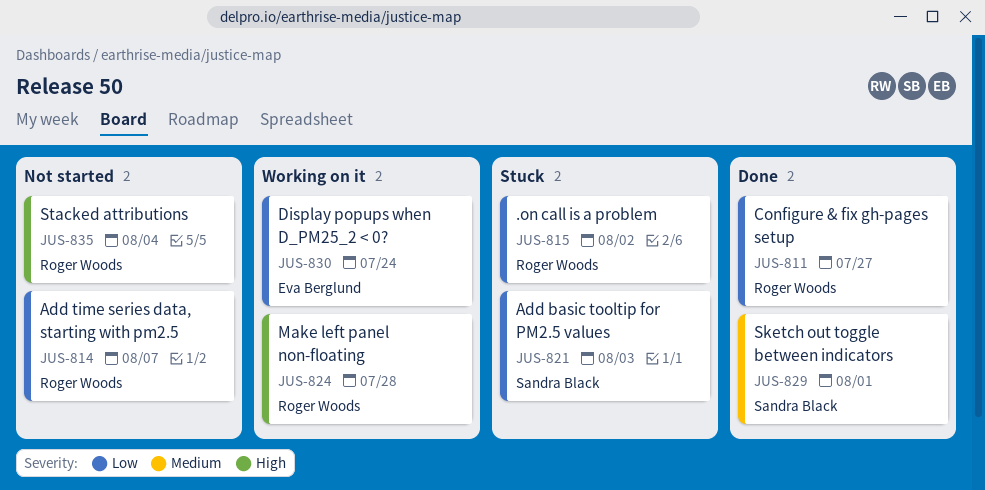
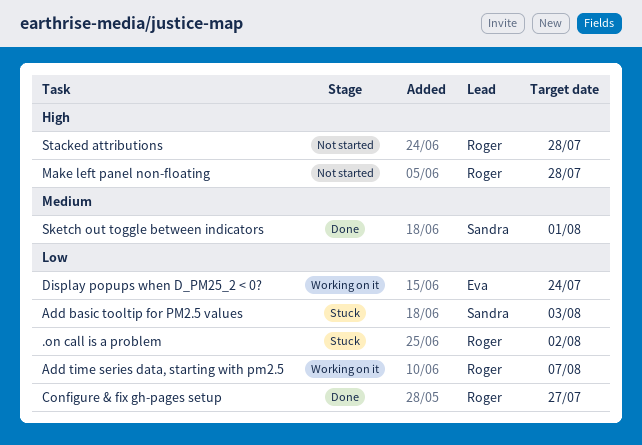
Add time series data, starting with pm2.5, status: Not started -> Working on it
Make left panel non-floating, status: Working on it -> Not started
Stacked attributions, due: Aug 4 -> Jul 28

